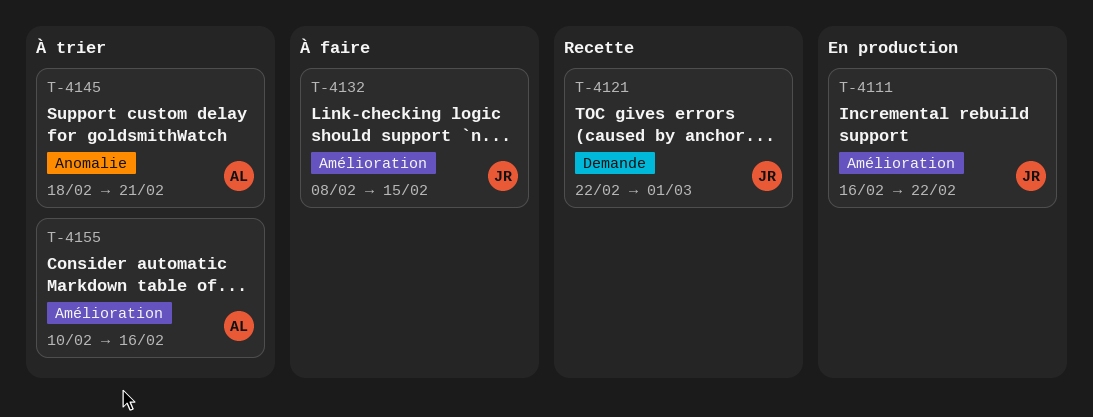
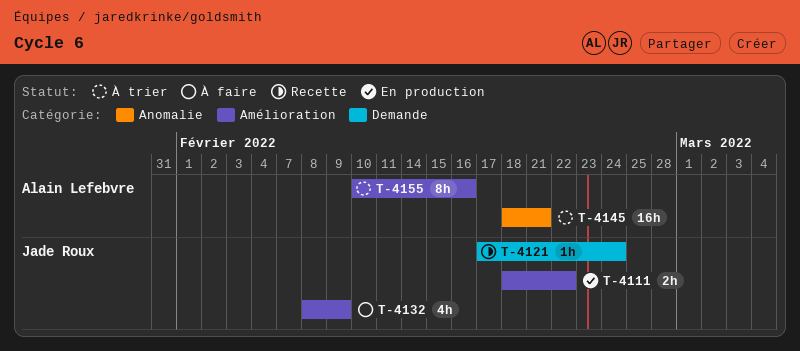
T-4111, start: Feb 16 -> Feb 18
T-4121, start: Feb 22 -> Feb 17
T-4121, due: Mar 1 -> Feb 24
T-4132, due: Feb 15 -> Feb 9

